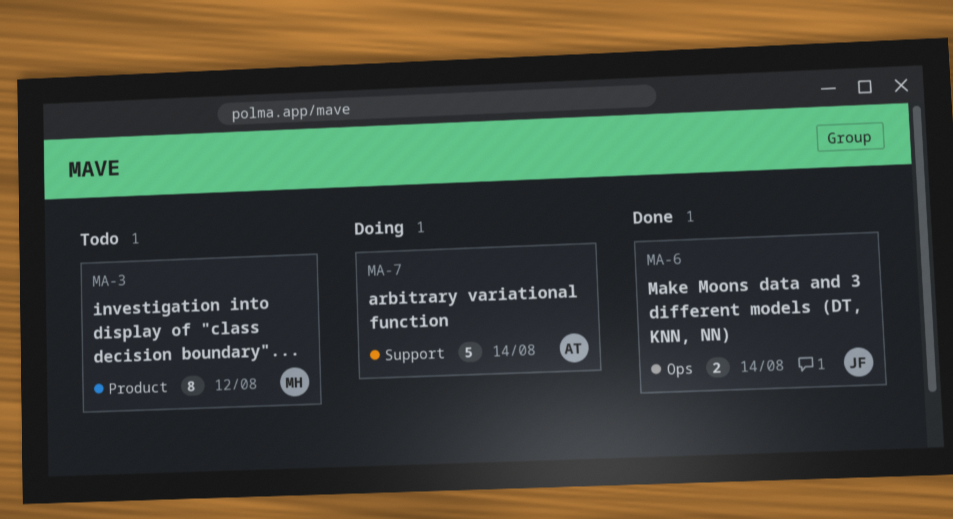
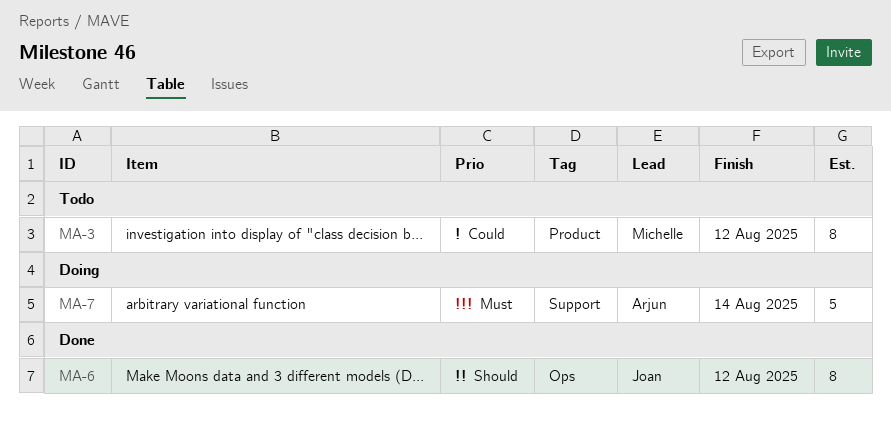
MA-6, estimate: 2 -> 8
MA-6, due: Aug 14 -> Aug 12

